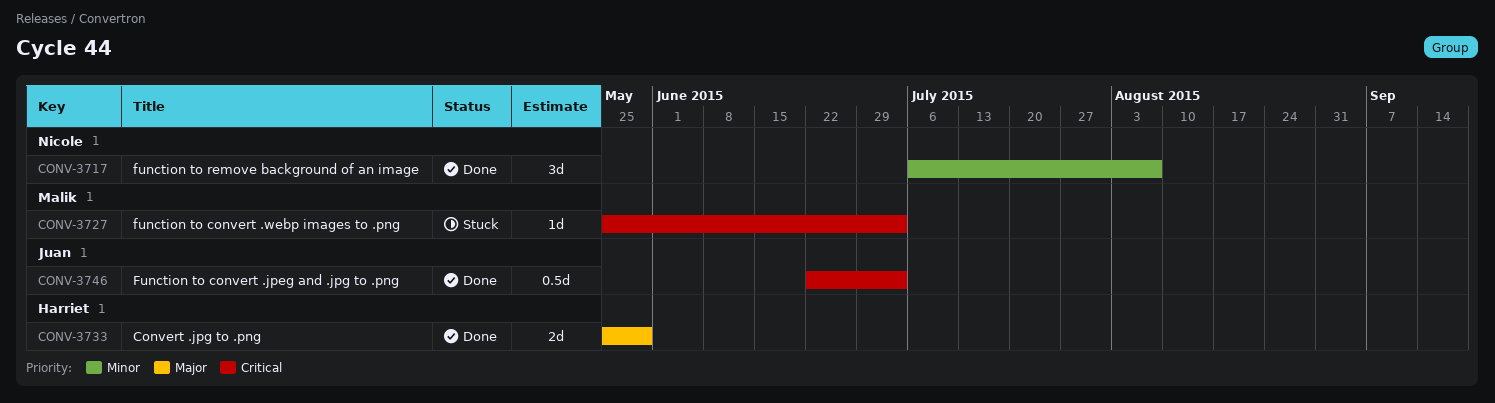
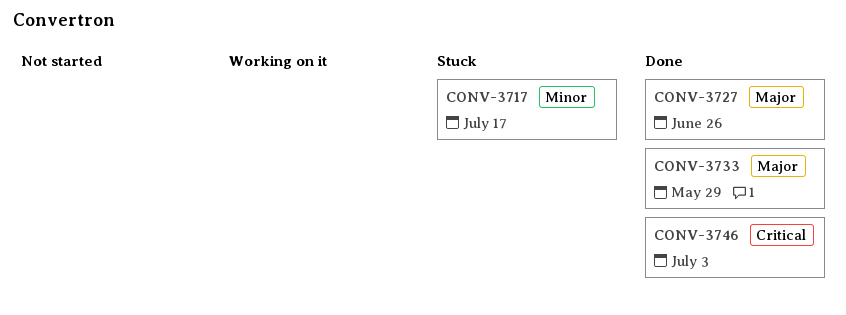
CONV-3717, status: Done -> Stuck
CONV-3717, due: Aug 7 -> Jul 17
CONV-3727, status: Stuck -> Done
CONV-3727, priority: Critical -> Major
CONV-3727, due: Jul 3 -> Jun 26

